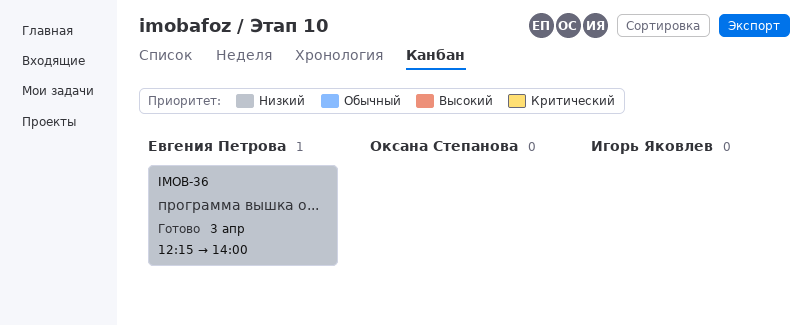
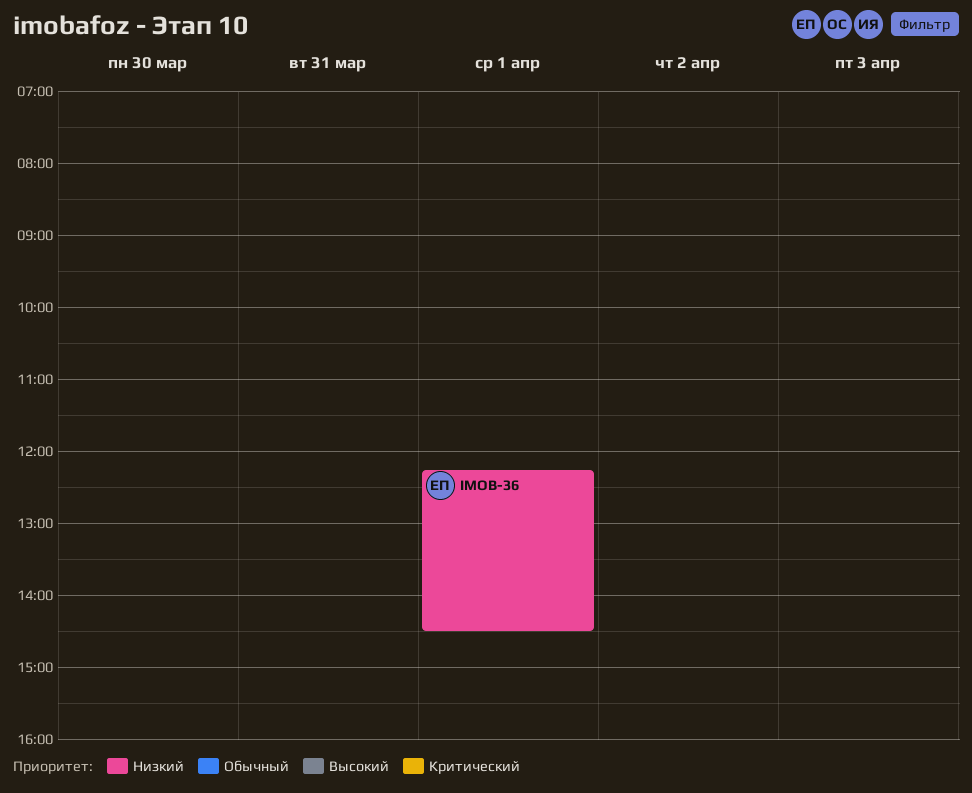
IMOB-36, day: Apr 3 -> Apr 1
IMOB-36, ends: 14:00 -> 14:30

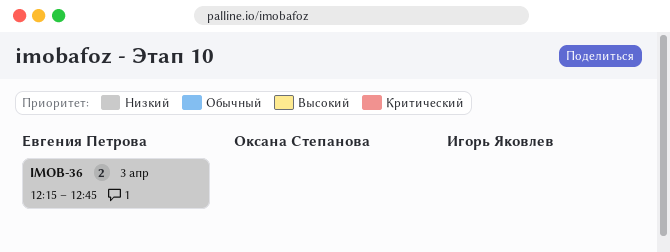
IMOB-36, day: Apr 1 -> Apr 3
IMOB-36, ends: 14:30 -> 12:45

